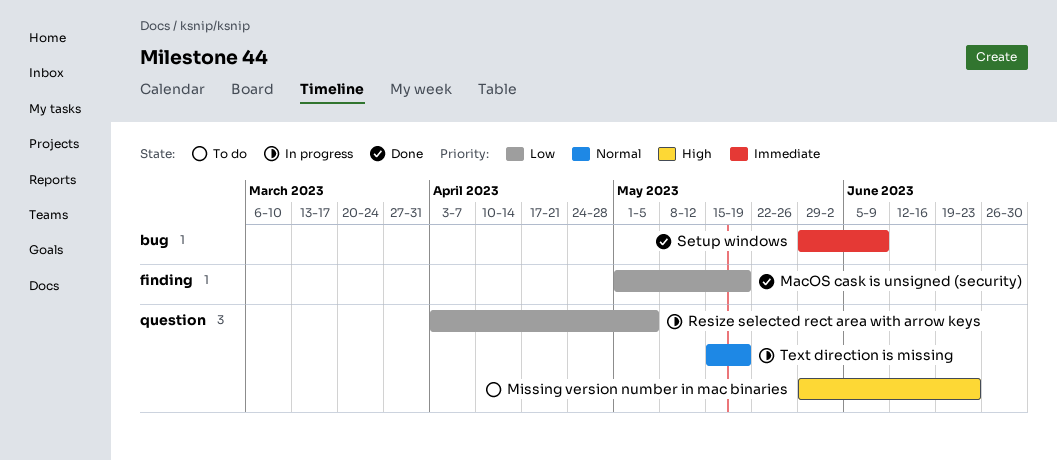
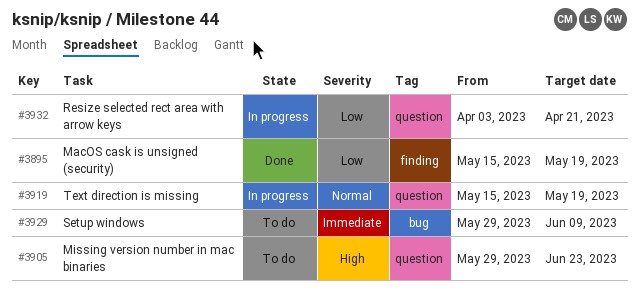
MacOS cask is unsigned (security), start: May 1 -> May 15
Resize selected rect area with arrow keys, due: May 5 -> Apr 21
Setup windows, status: Done -> To do

